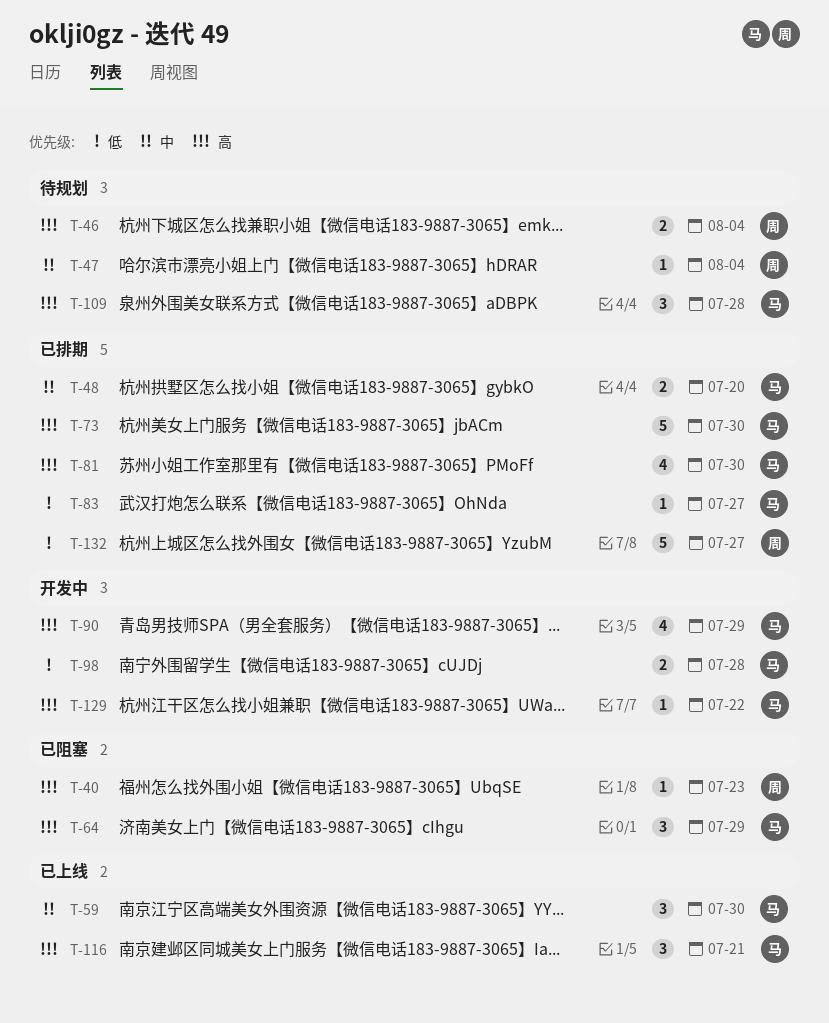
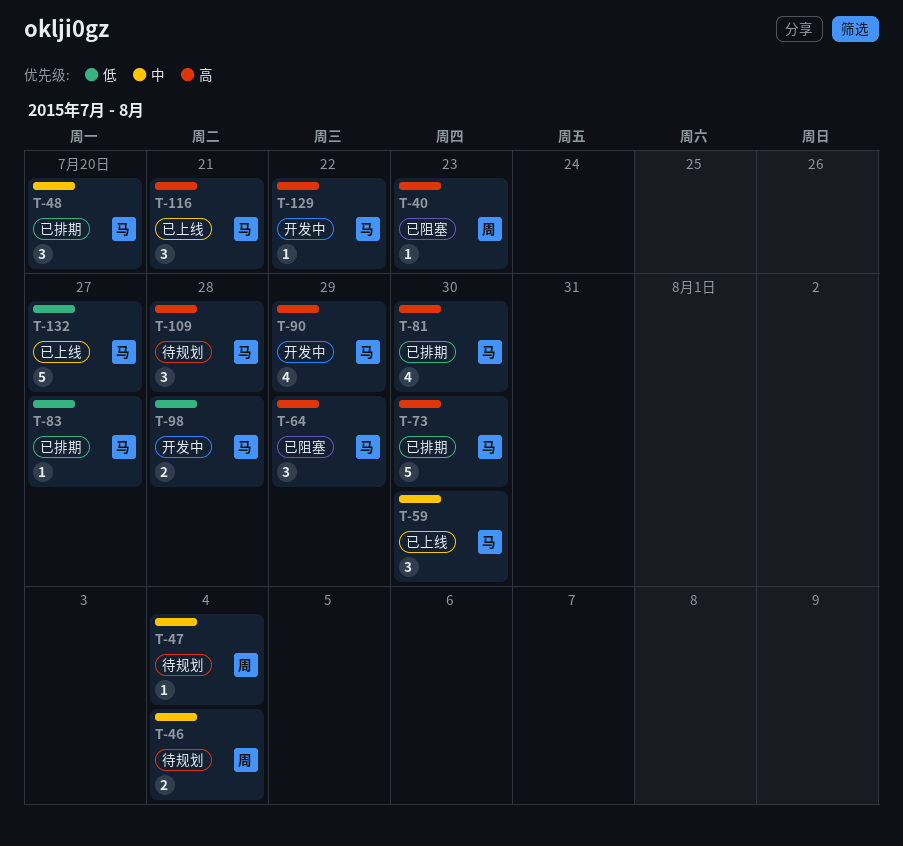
T-46, priority: 高 -> 中
T-48, estimate: 2 -> 3
T-132, status: 已排期 -> 已上线
T-132, owner: 周 -> 马

